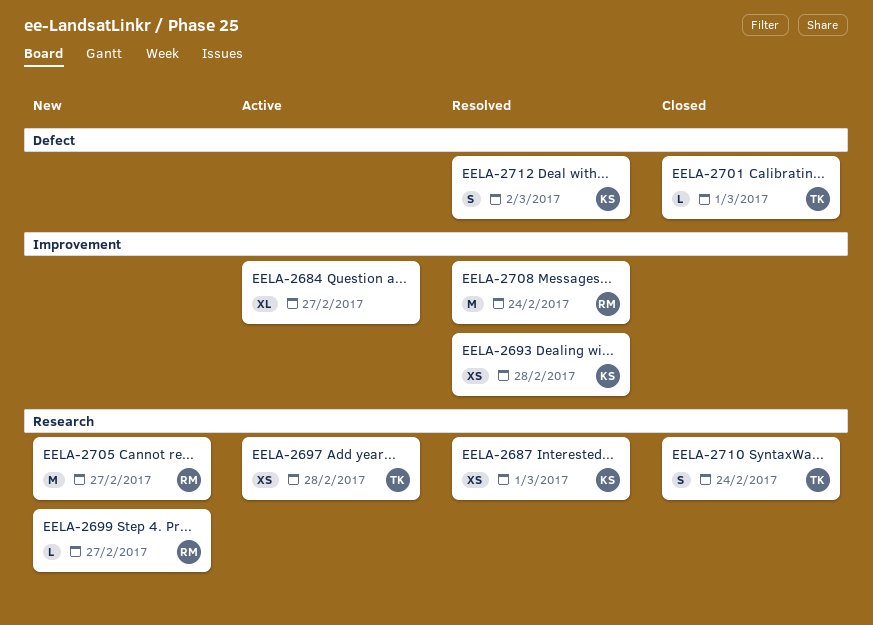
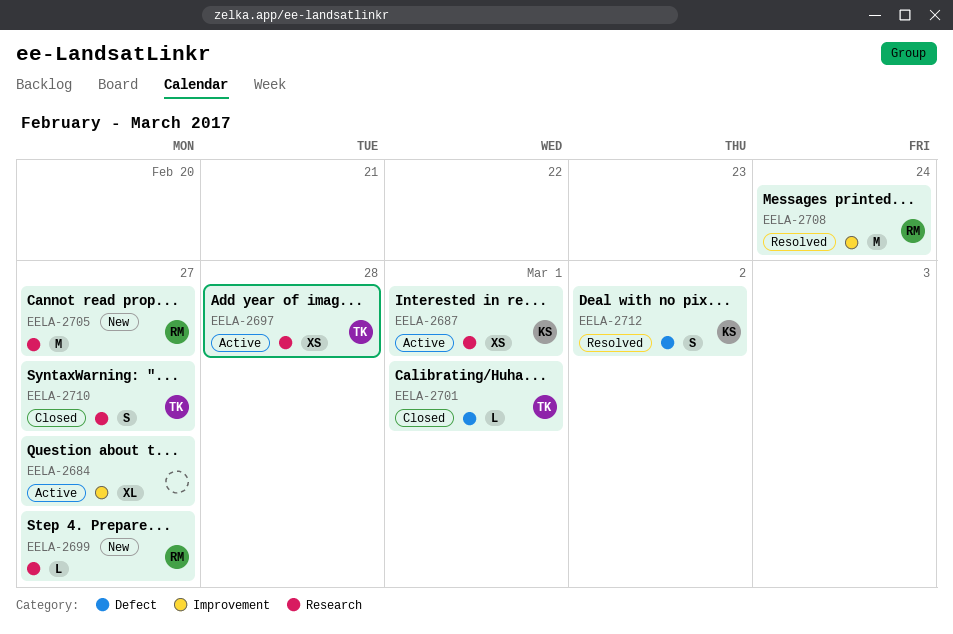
EELA-2687, status: Resolved -> Active
EELA-2693: present -> none
EELA-2710, due: Feb 24 -> Feb 27

